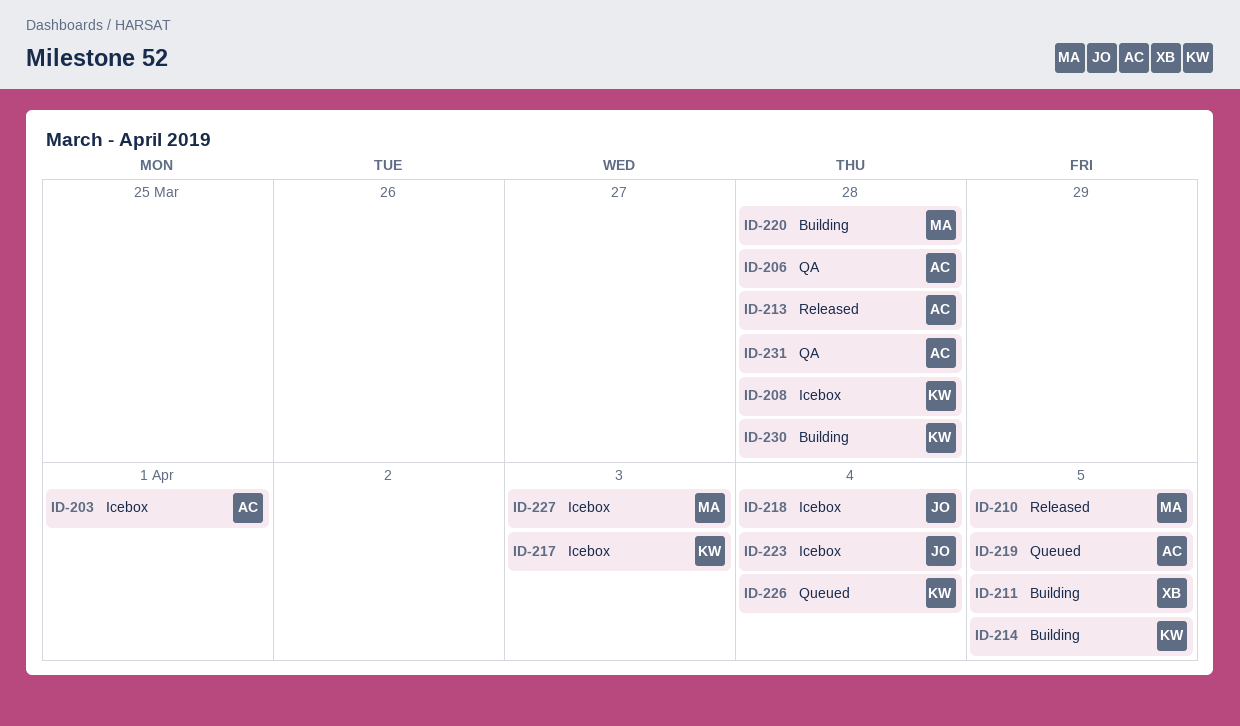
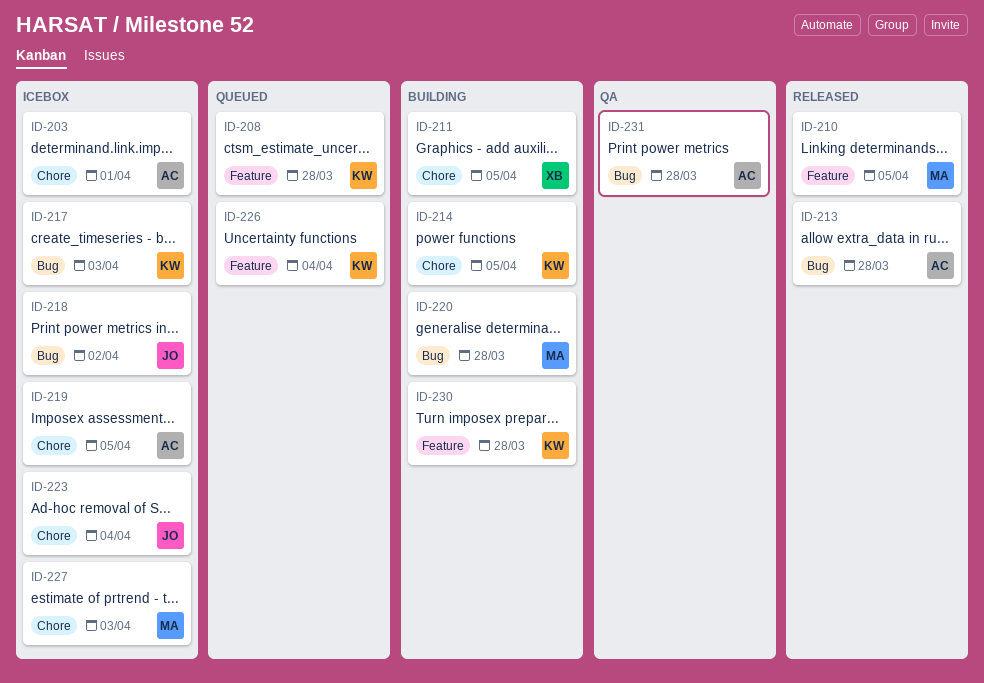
ID-206: present -> none
ID-208, status: Icebox -> Queued
ID-218, due: Apr 4 -> Apr 2
ID-219, status: Queued -> Icebox

